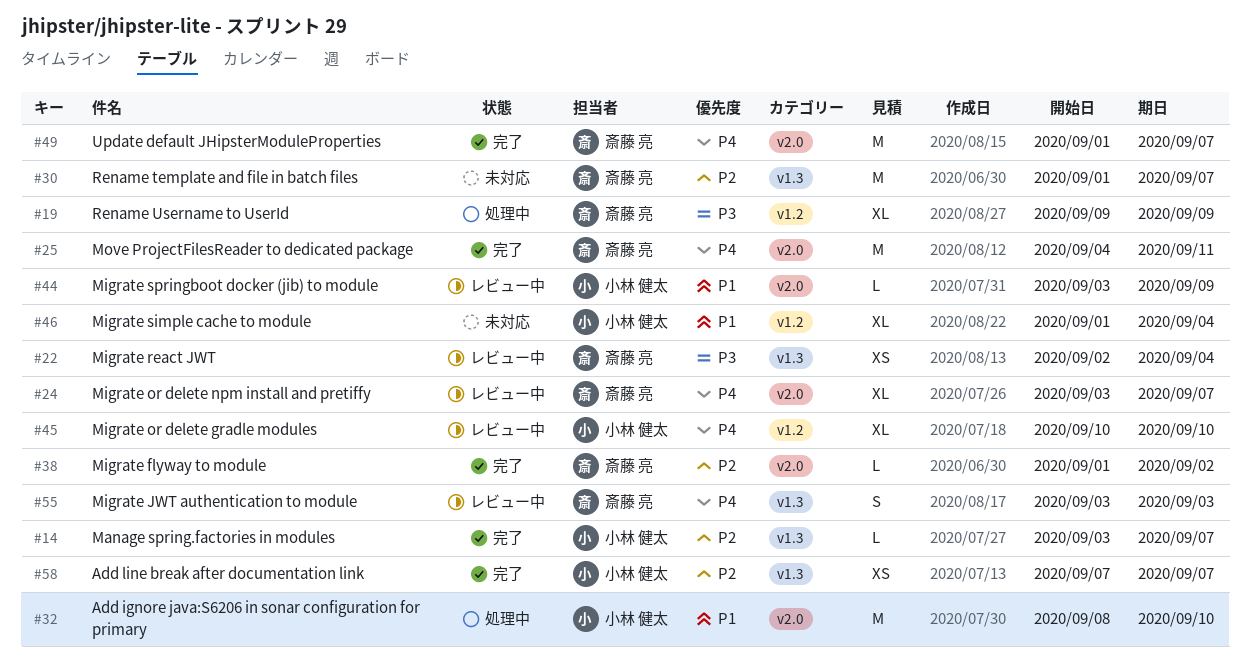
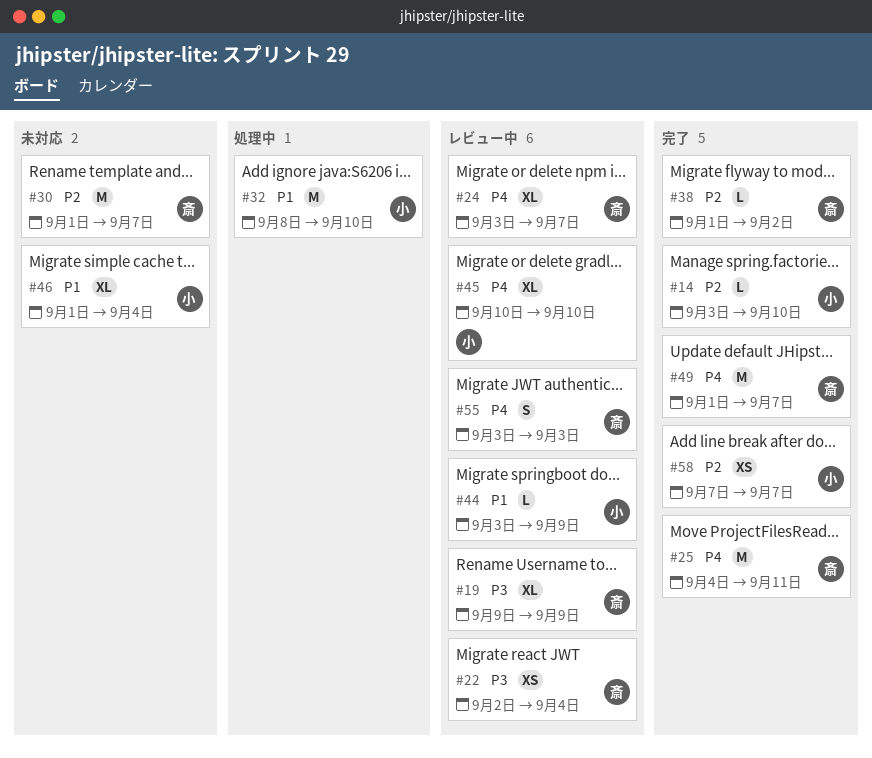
#14, due: Sep 7 -> Sep 10
#19, status: 処理中 -> レビュー中

